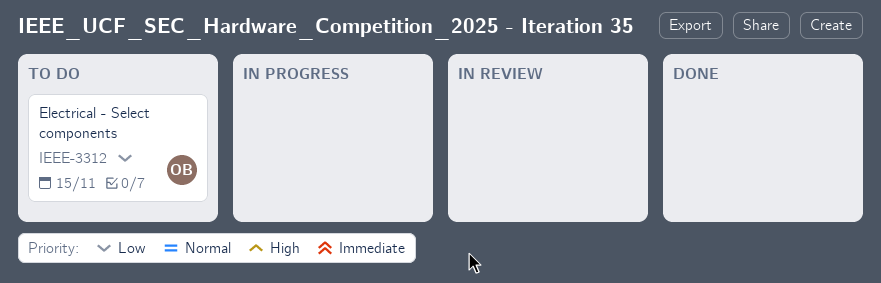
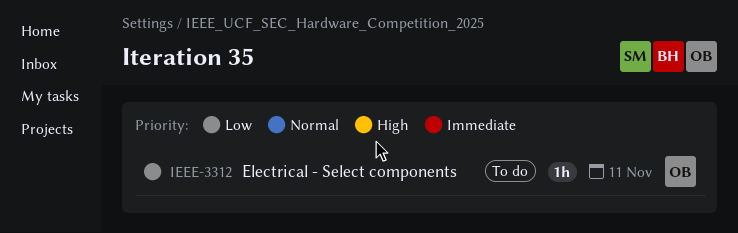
IEEE-3312, due: Nov 15 -> Nov 11

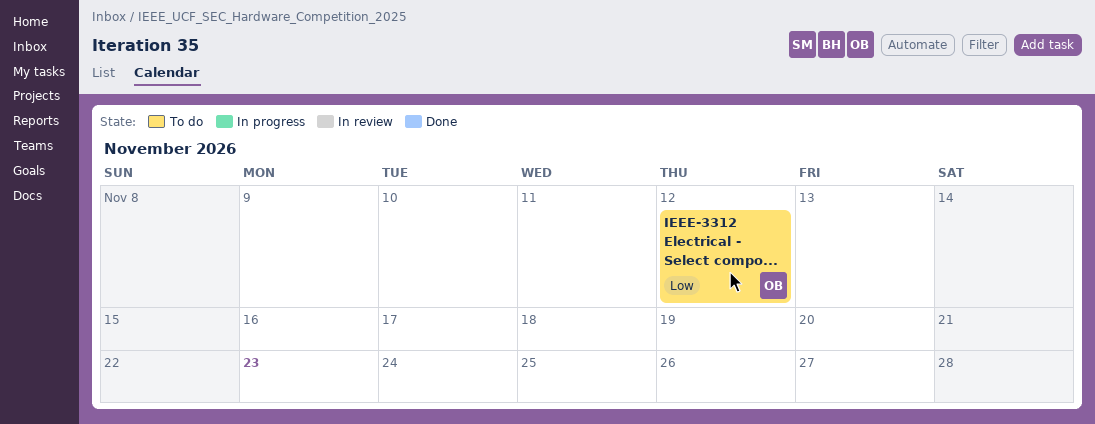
IEEE-3312, due: Nov 11 -> Nov 12

